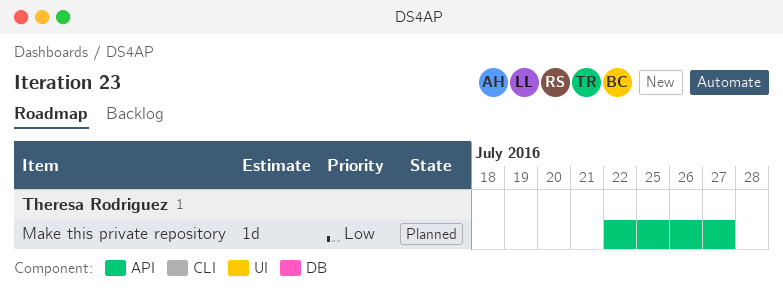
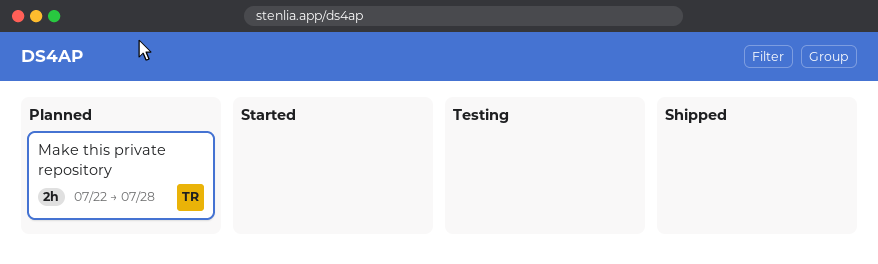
Make this private repository, estimate: 1d -> 2h
Make this private repository, due: Jul 27 -> Jul 28

